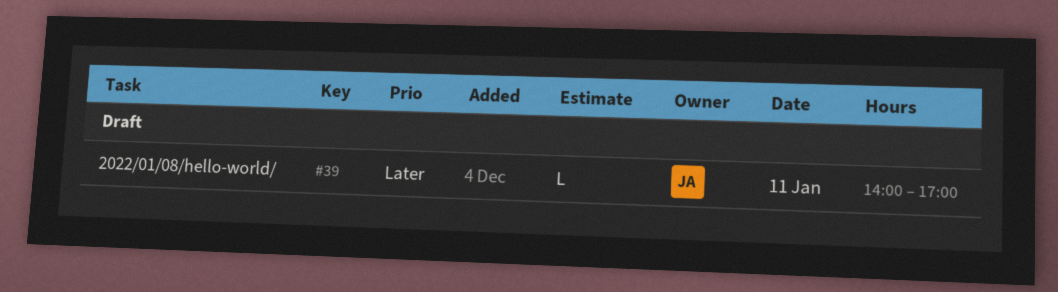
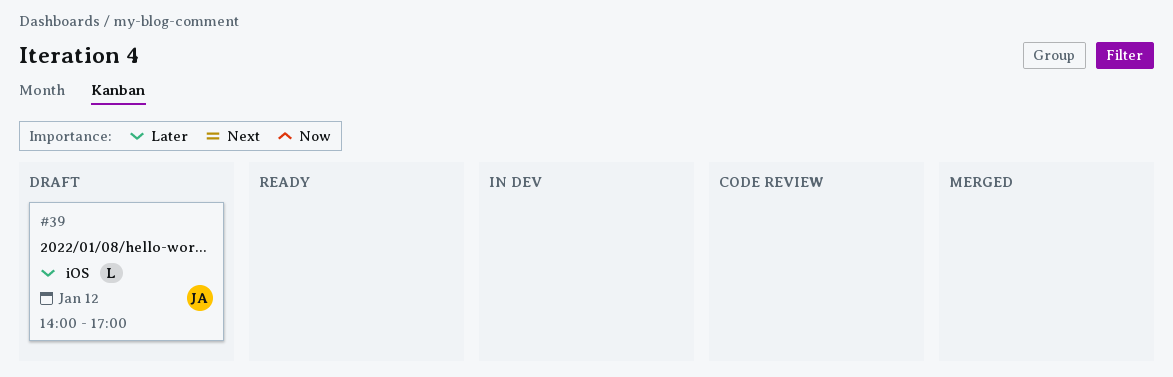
#39, day: Jan 11 -> Jan 12

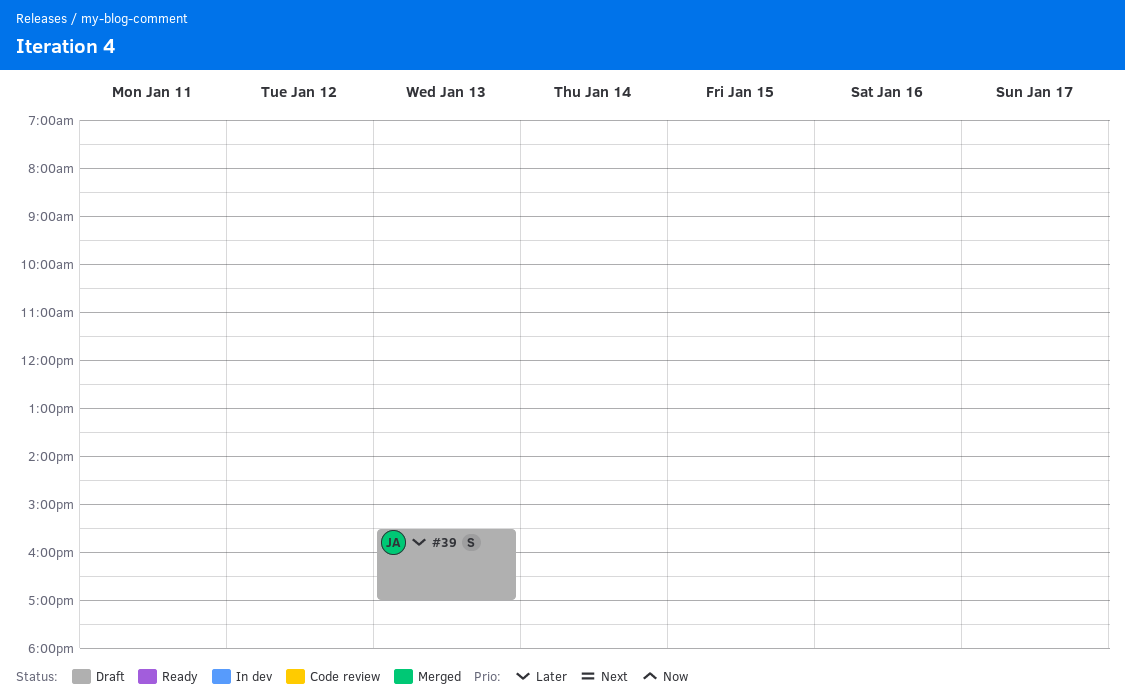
#39, estimate: L -> S
#39, day: Jan 12 -> Jan 13
#39, begins: 14:00 -> 15:30

